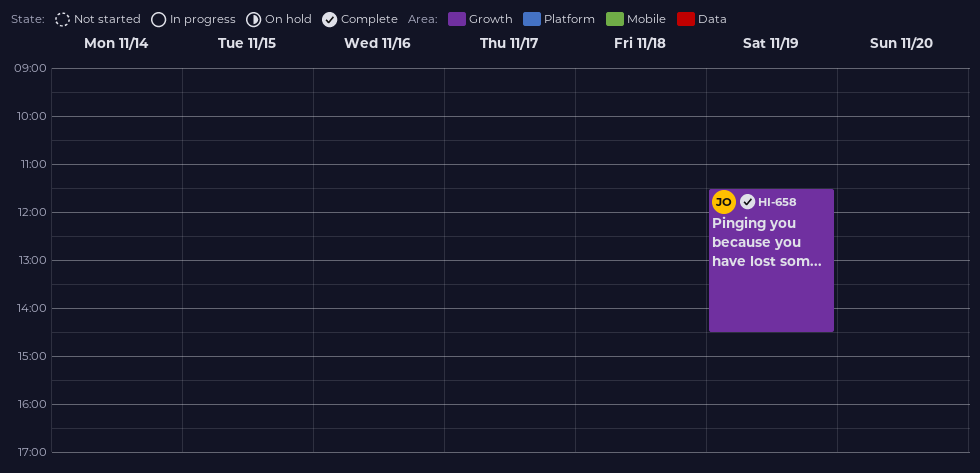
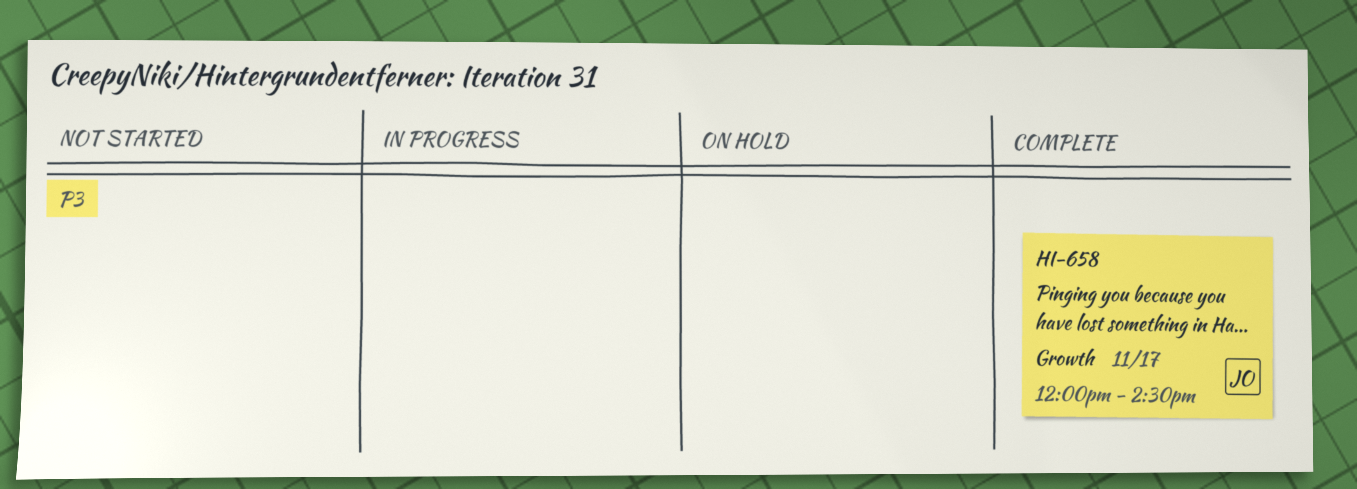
HI-658, day: Nov 19 -> Nov 17
HI-658, begins: 11:30 -> 12:00

